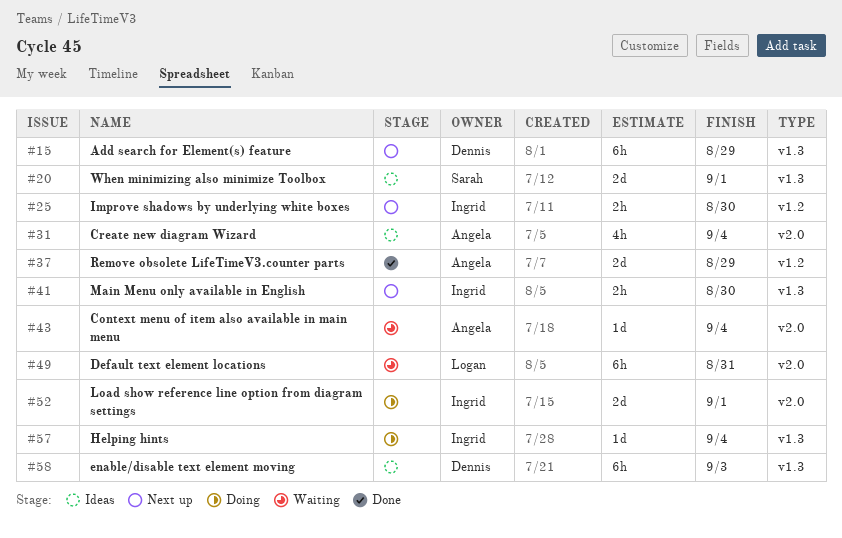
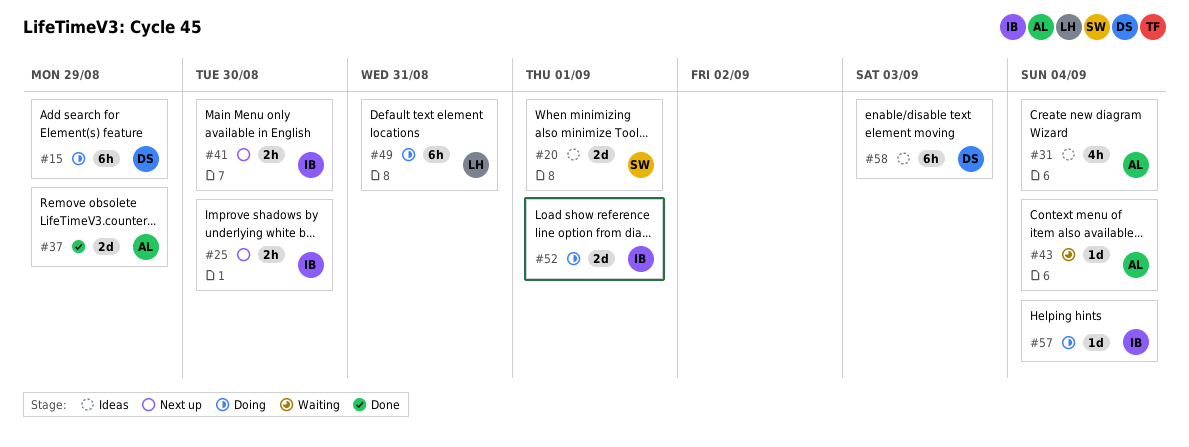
#15, status: Next up -> Doing
#49, status: Waiting -> Doing

